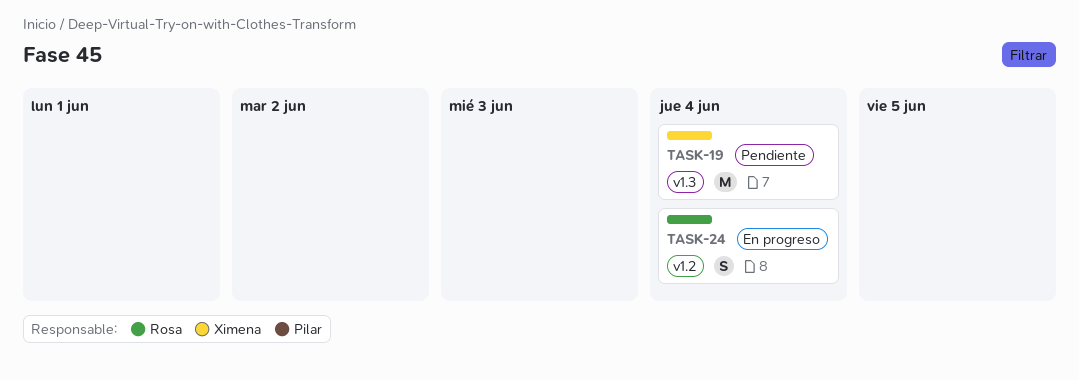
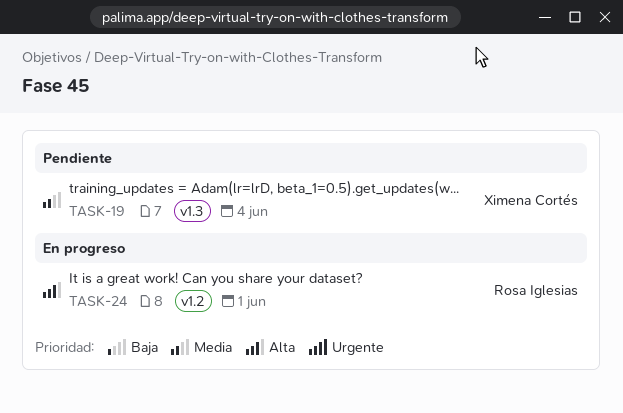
TASK-24, due: Jun 4 -> Jun 1

